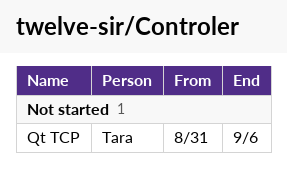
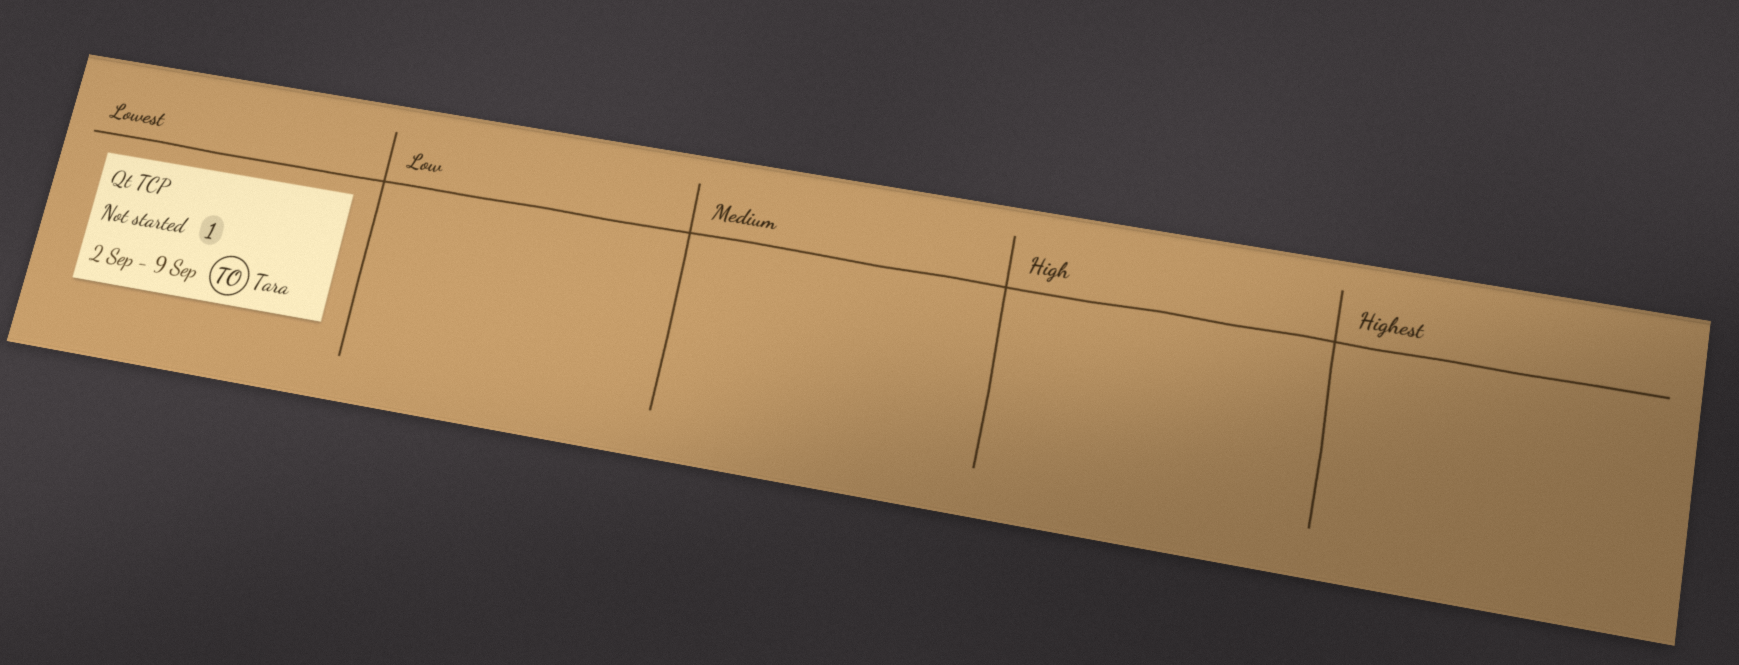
Qt TCP, start: Aug 31 -> Sep 2
Qt TCP, due: Sep 6 -> Sep 9

